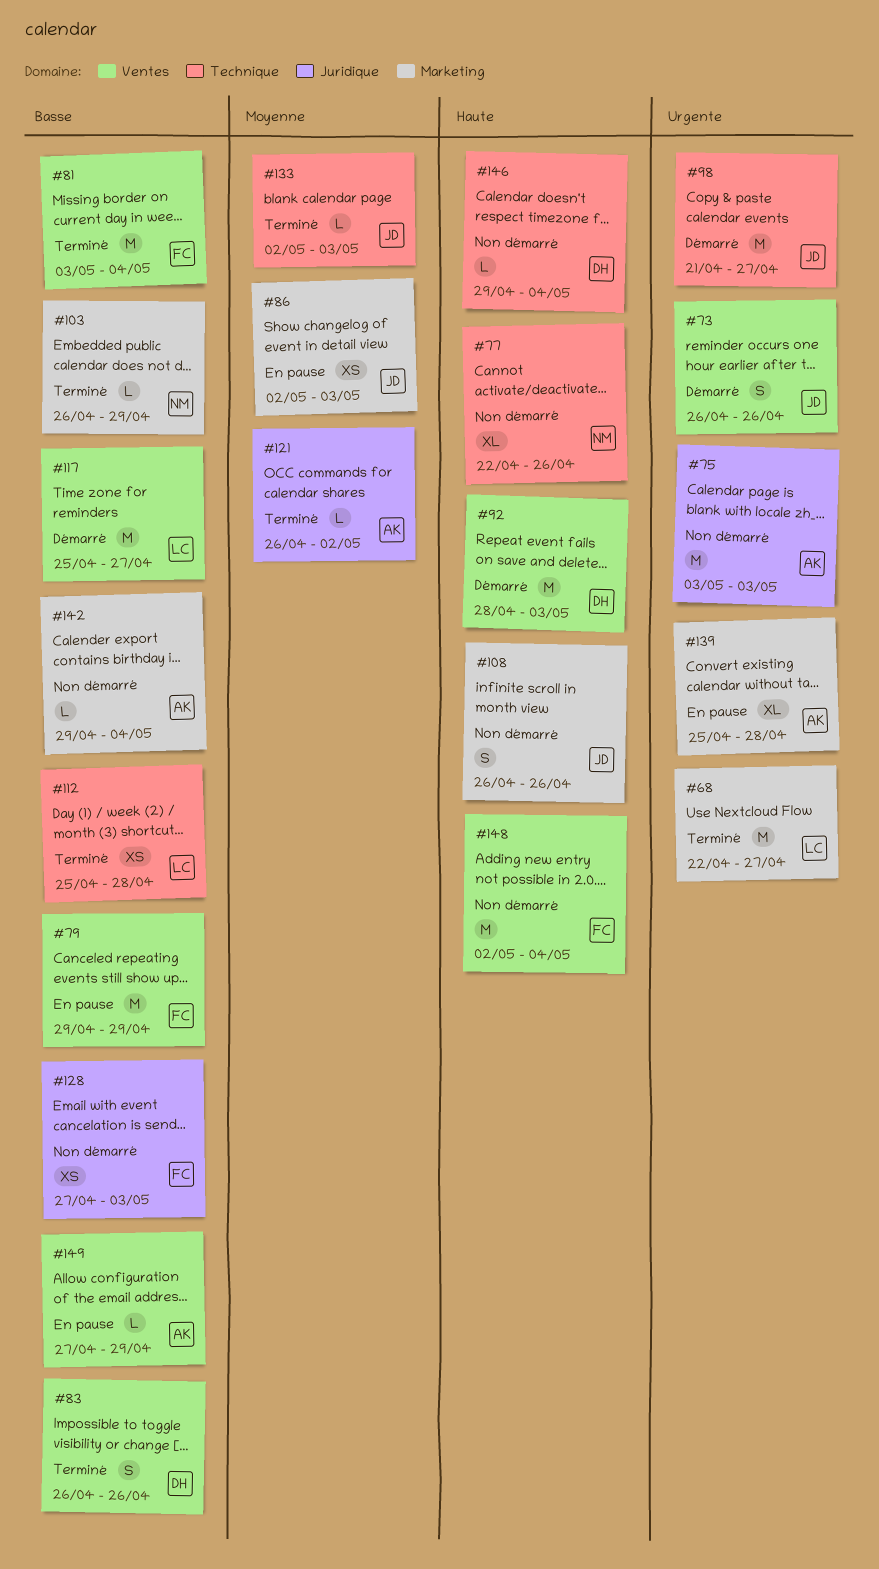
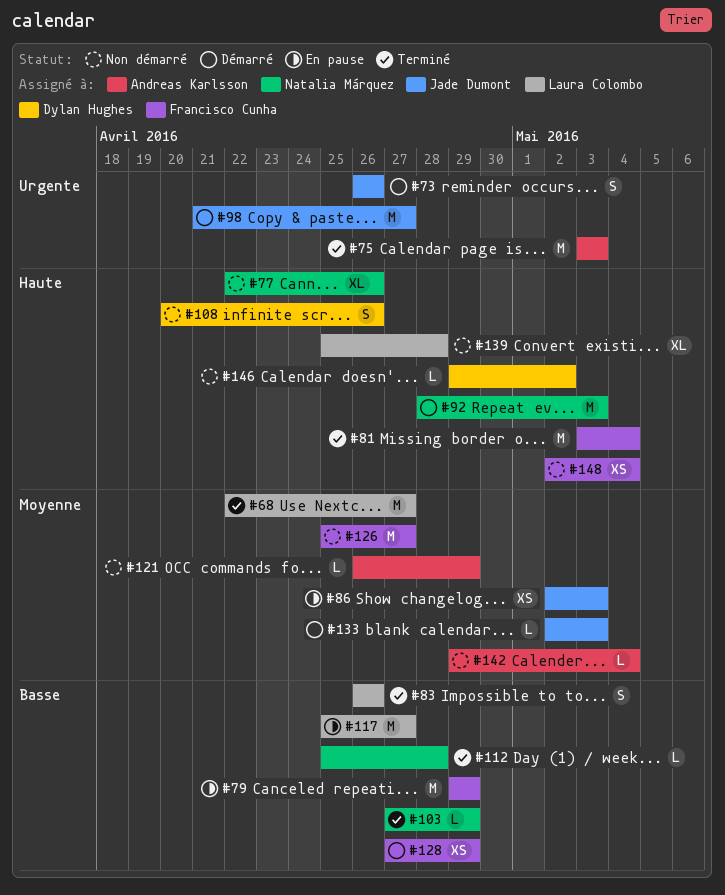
#68, priority: Urgente -> Moyenne
#75, status: Non démarré -> Terminé
#81, priority: Basse -> Haute
#83, owner: Dylan Hughes -> Laura Colombo
#92, owner: Dylan Hughes -> Natalia Márquez
#103, start: Apr 26 -> Apr 27
#108, owner: Jade Dumont -> Dylan Hughes
#108, start: Apr 26 -> Apr 20
#112, owner: Laura Colombo -> Natalia Márquez
#112, estimate: XS -> L
#117, status: Démarré -> En pause
#121, status: Terminé -> Non démarré
#121, due: May 2 -> Apr 29
#126: none -> present
#128, status: Non démarré -> Démarré
#128, due: May 3 -> Apr 29
#133, status: Terminé -> Démarré
#139, status: En pause -> Non démarré
#139, owner: Andreas Karlsson -> Laura Colombo
#139, priority: Urgente -> Haute
#142, priority: Basse -> Moyenne
#146, due: May 4 -> May 2
#148, estimate: M -> XS
#149: present -> none

